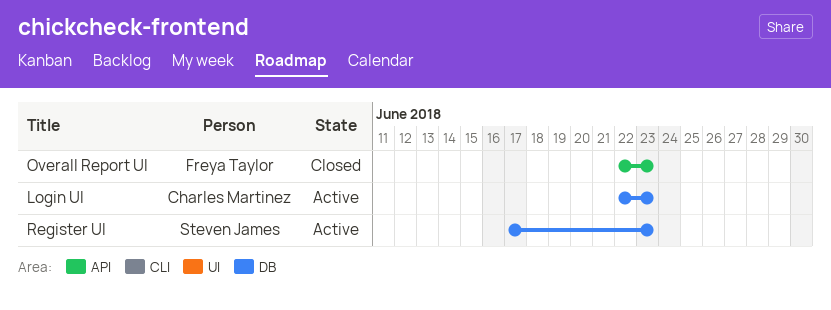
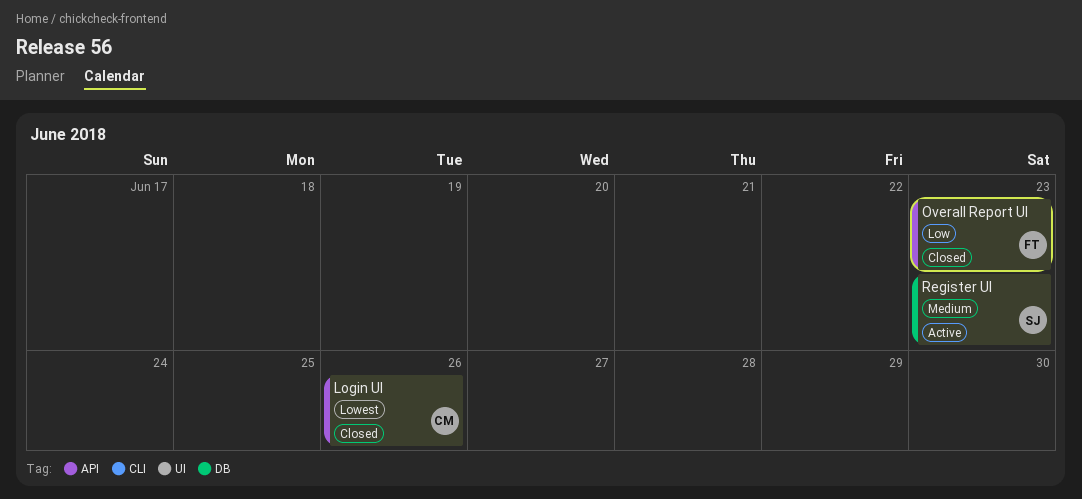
Login UI, status: Active -> Closed
Login UI, label: DB -> API
Login UI, due: Jun 23 -> Jun 26

